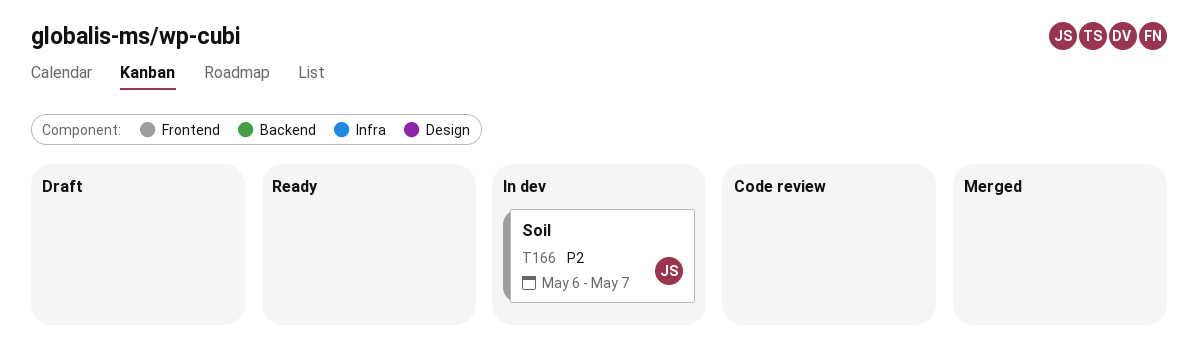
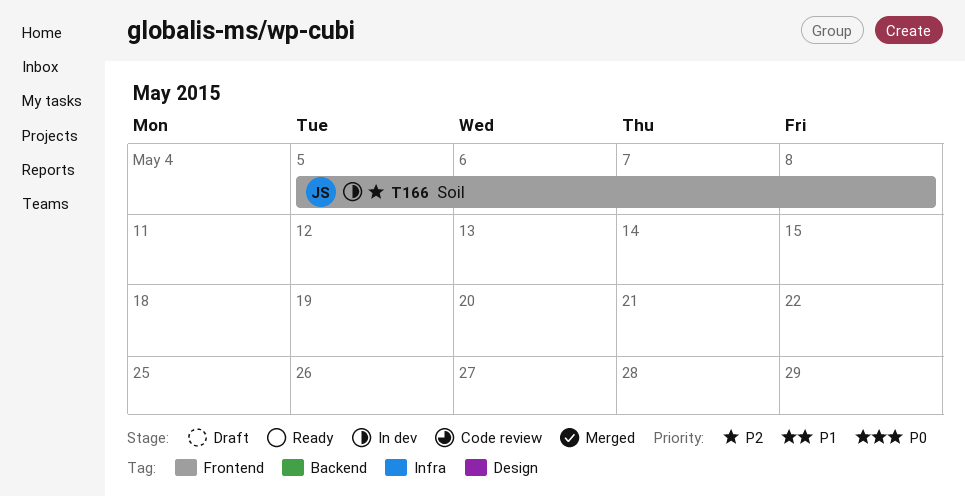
T166, start: May 6 -> May 5
T166, due: May 7 -> May 8

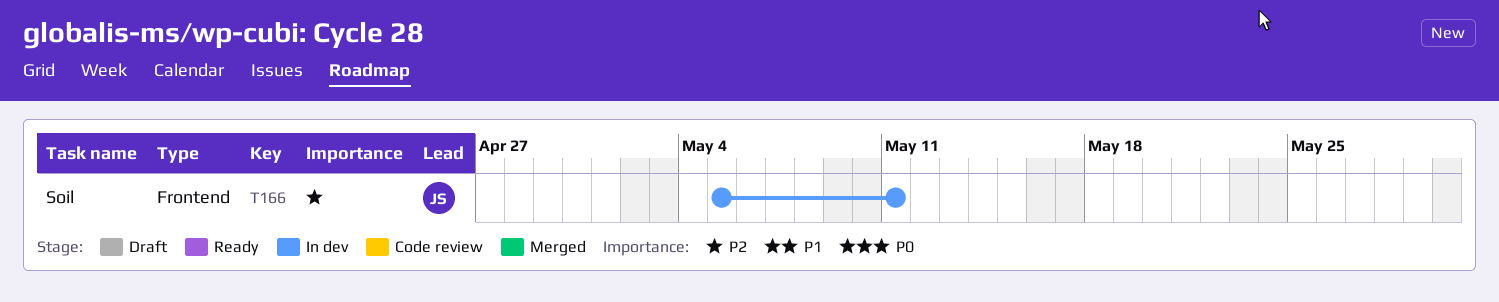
T166, due: May 8 -> May 11

